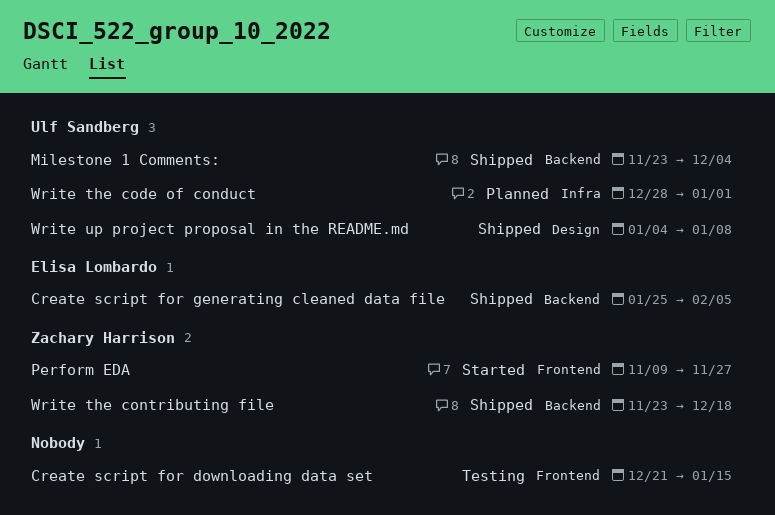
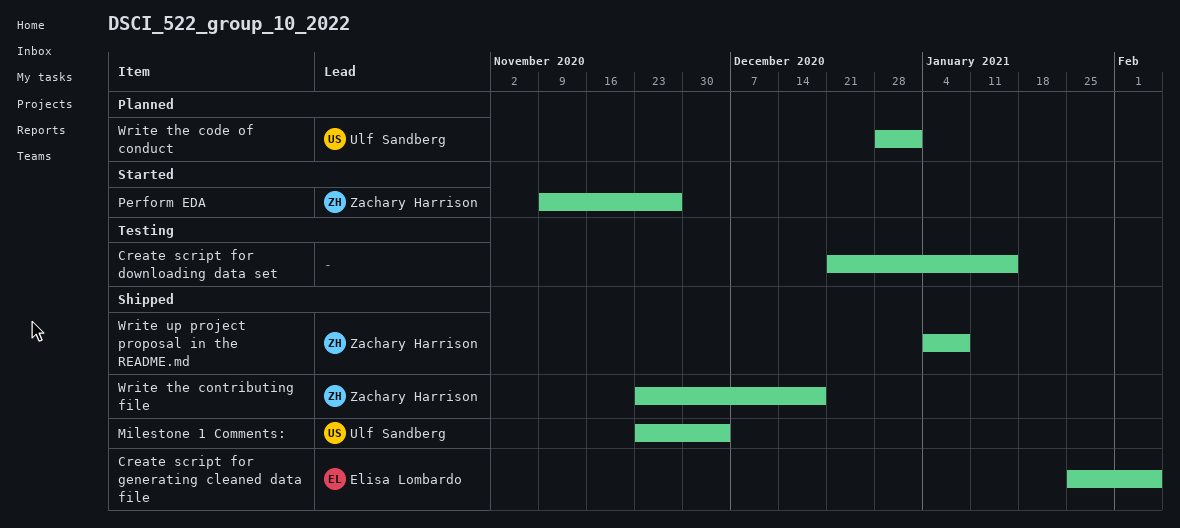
Write up project proposal in the README.md, owner: Ulf Sandberg -> Zachary Harrison

